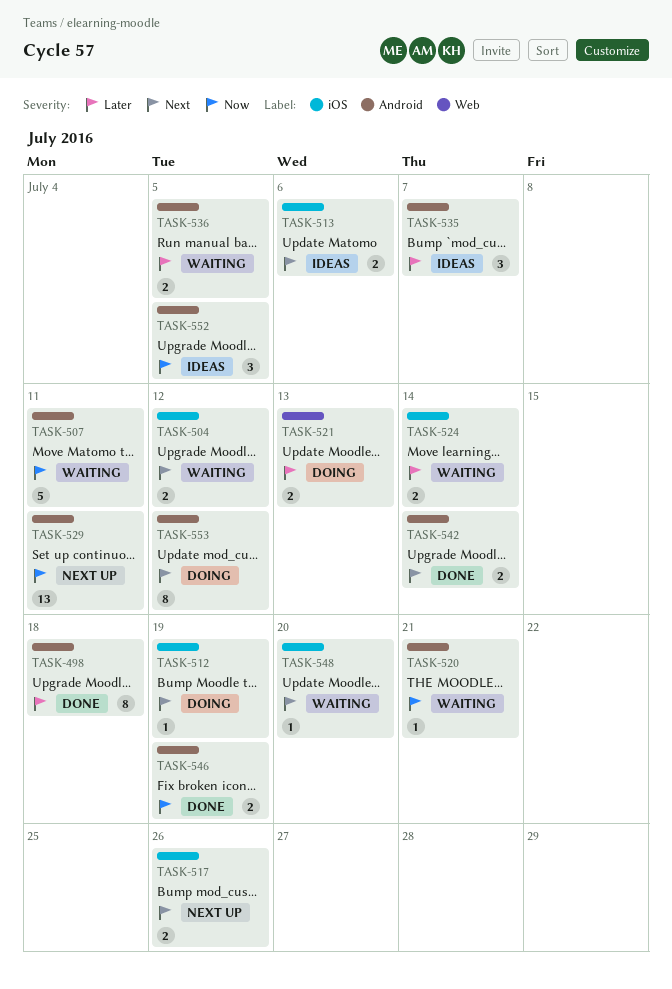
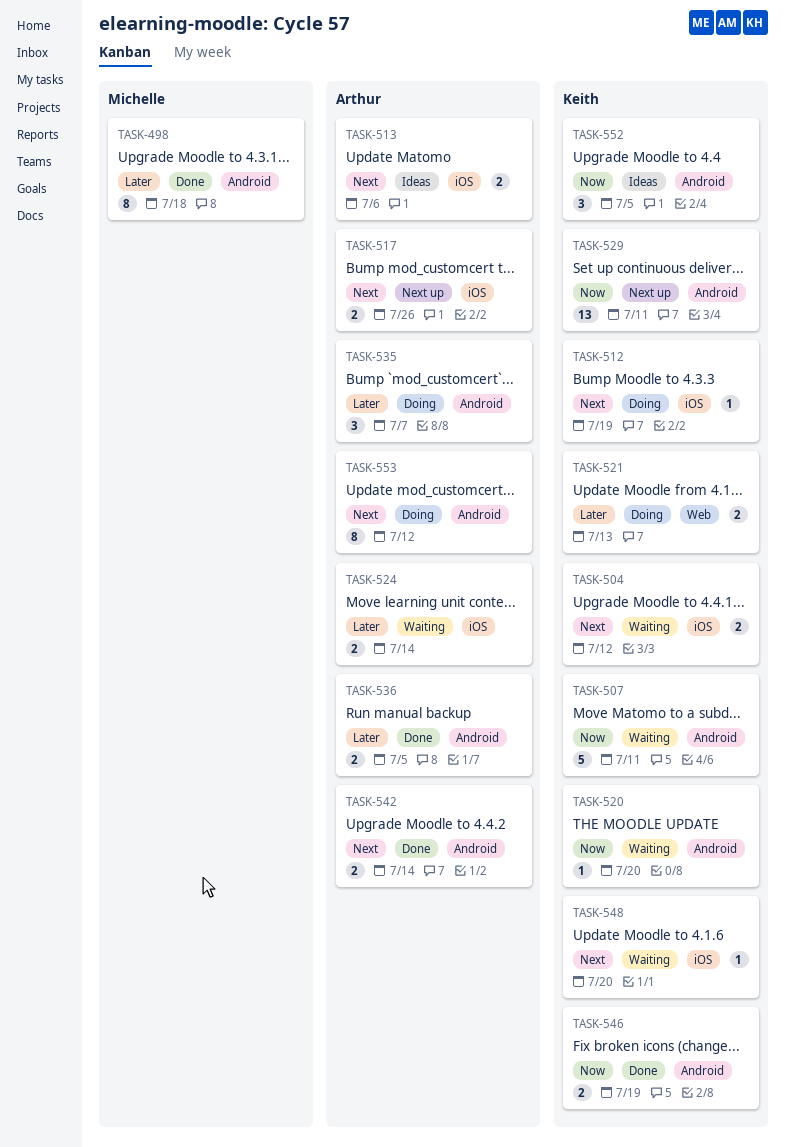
TASK-520, due: Jul 21 -> Jul 20
TASK-535, status: Ideas -> Doing
TASK-536, status: Waiting -> Done

